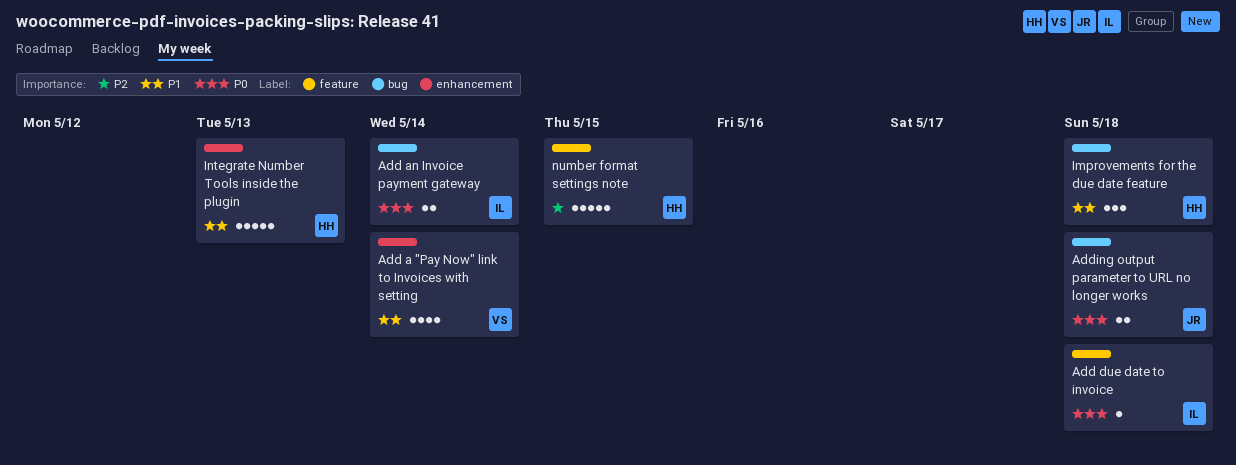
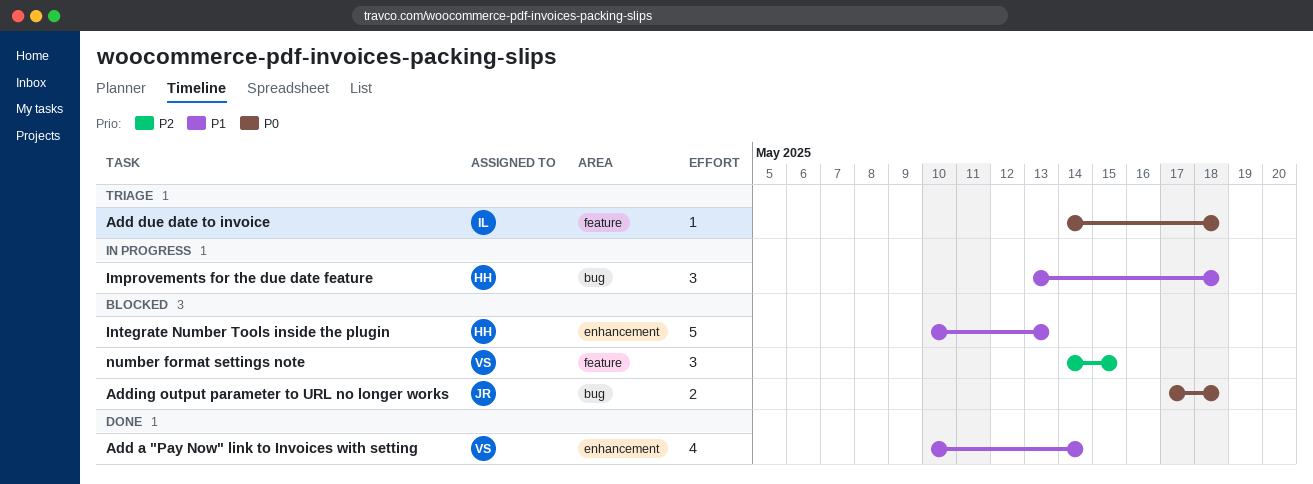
Add an Invoice payment gateway: present -> none
number format settings note, owner: HH -> VS
number format settings note, estimate: 5 -> 3

